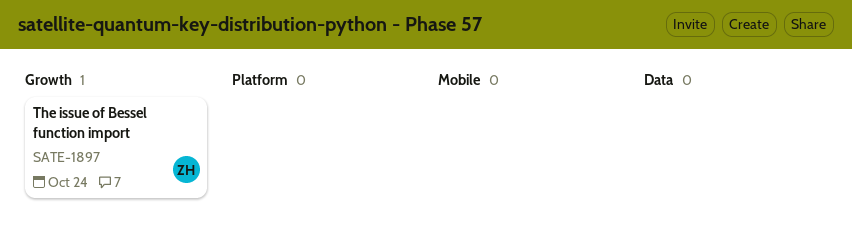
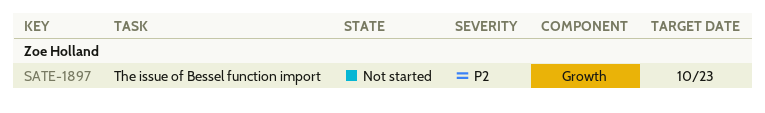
SATE-1897, due: Oct 24 -> Oct 23

